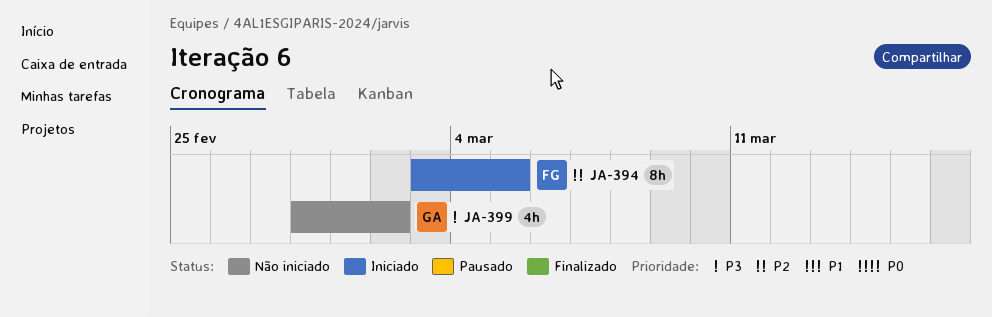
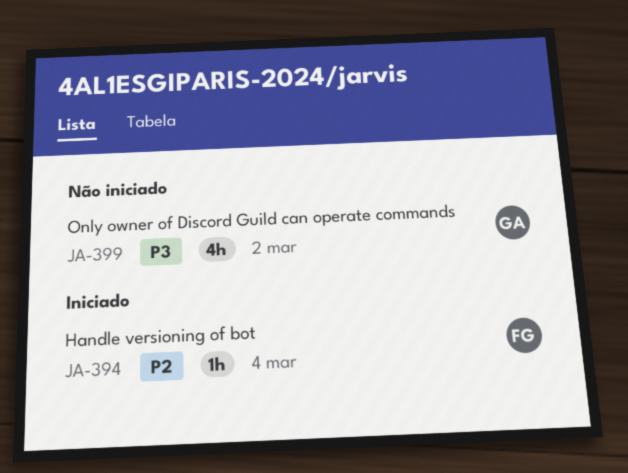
JA-394, estimate: 8h -> 1h
JA-394, due: Mar 5 -> Mar 4

